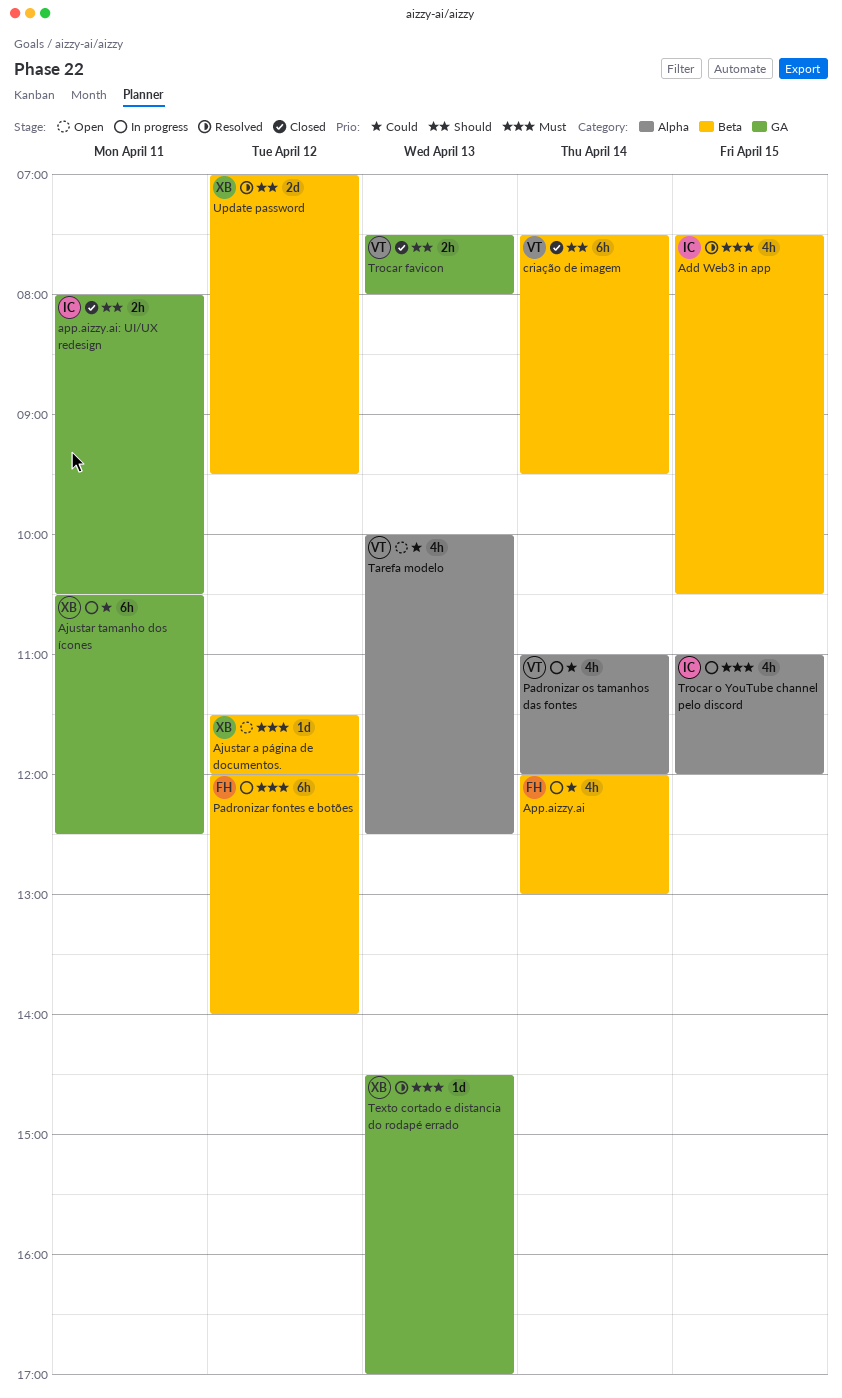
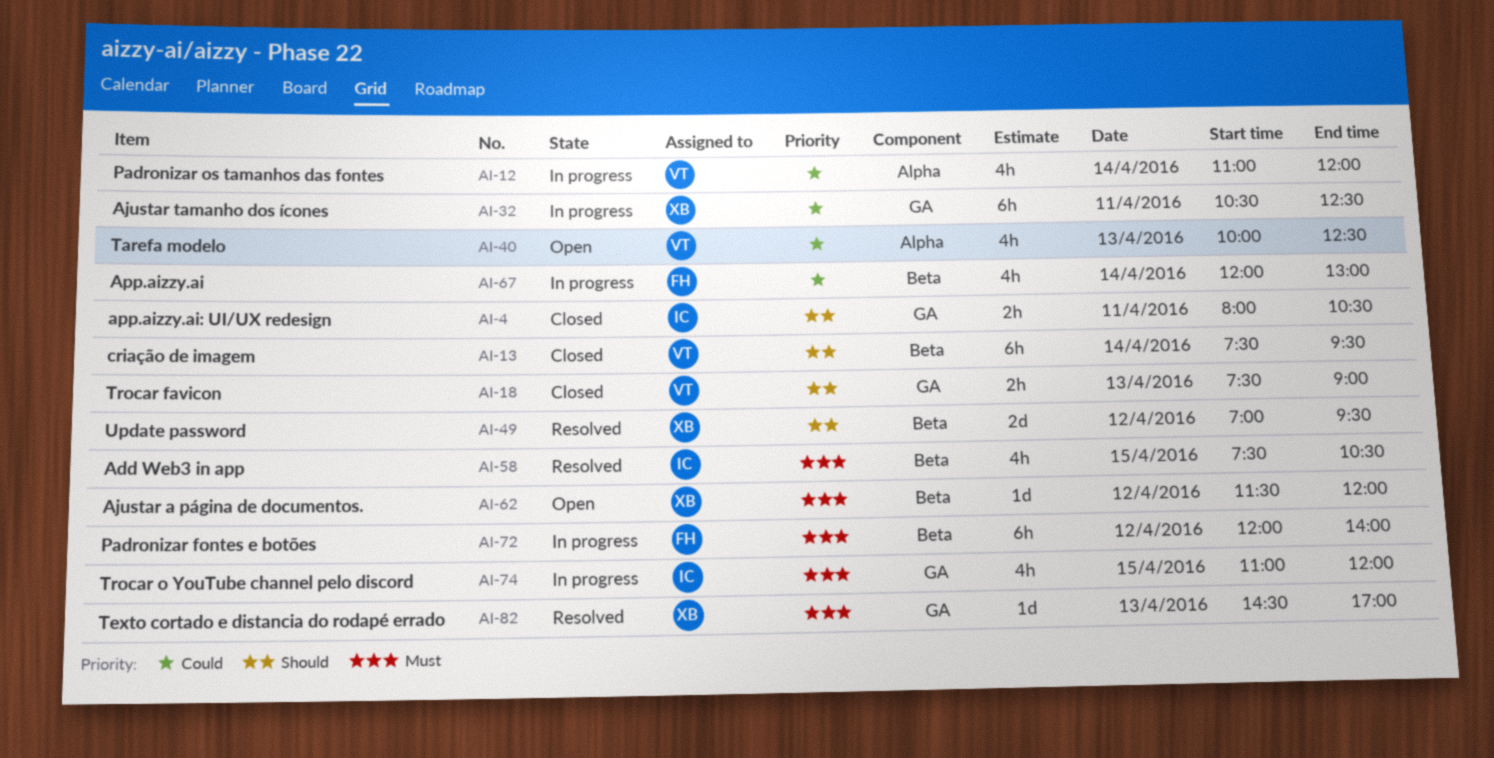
Trocar favicon, ends: 08:00 -> 09:00
Trocar o YouTube channel pelo discord, label: Alpha -> GA

